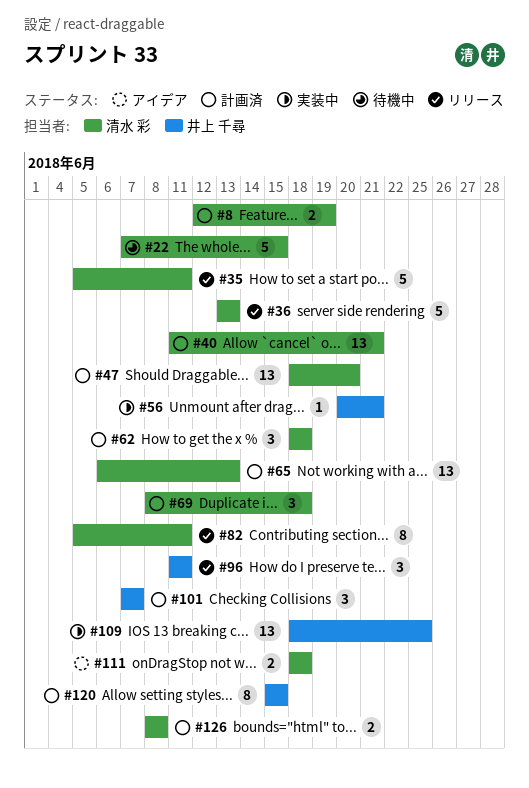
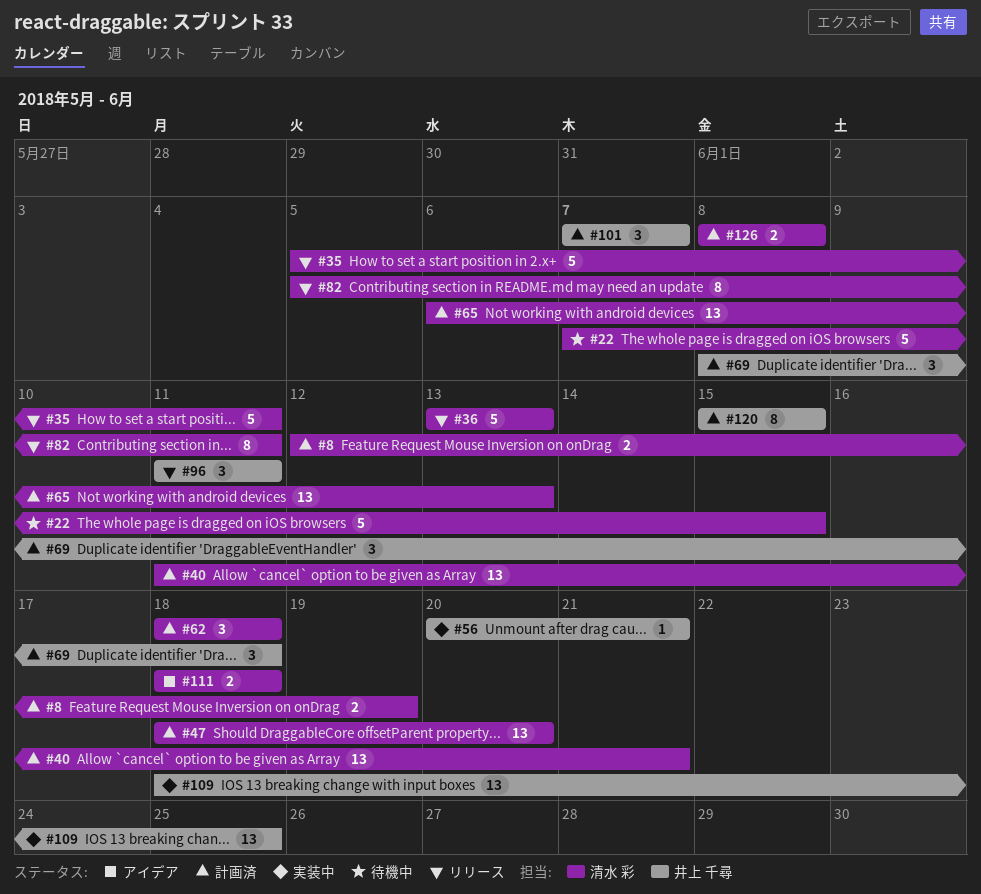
#69, owner: 清水 彩 -> 井上 千尋

